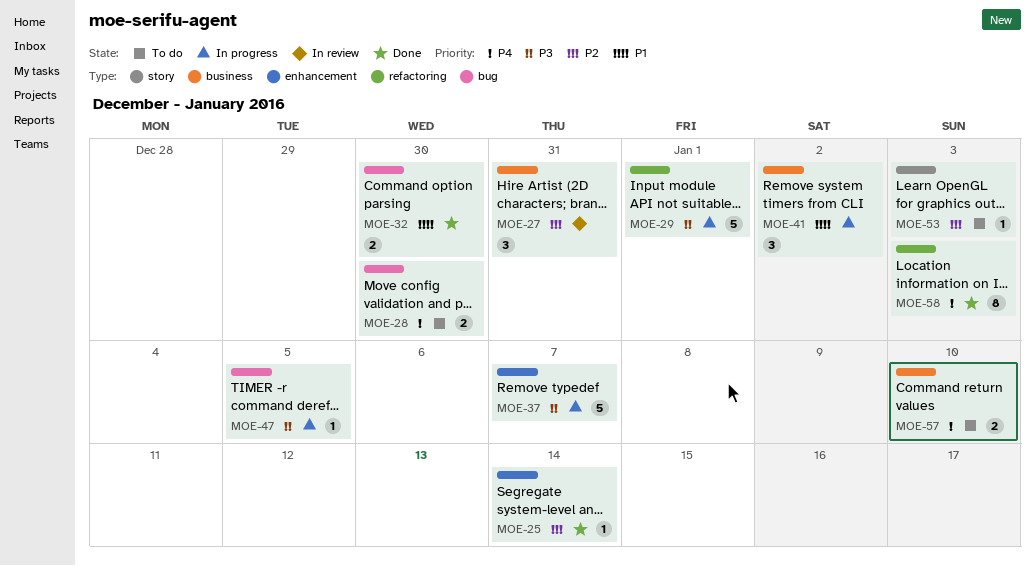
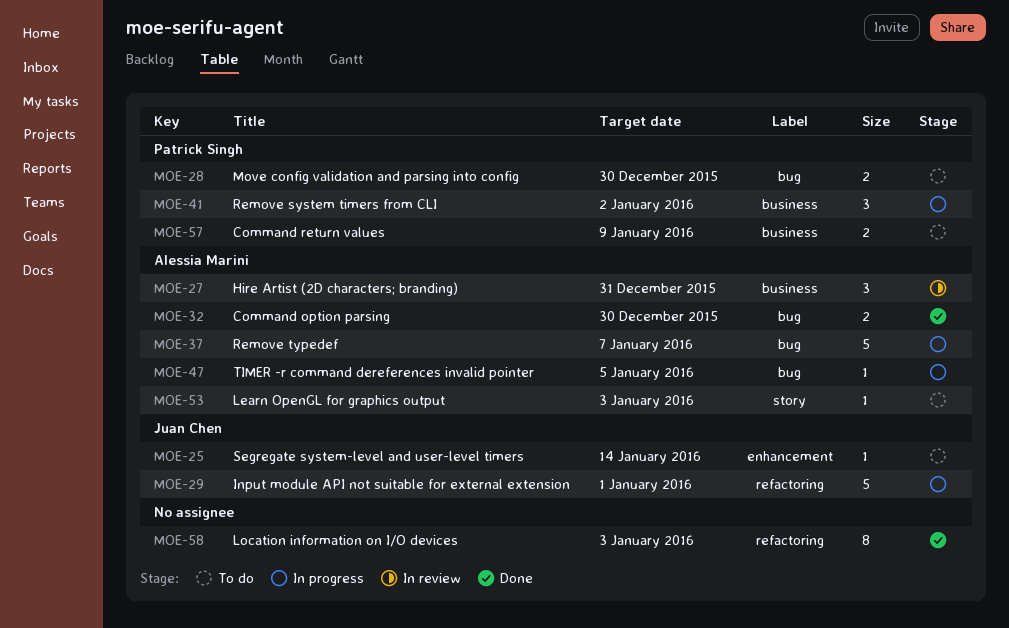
MOE-25, status: Done -> To do
MOE-37, label: enhancement -> bug
MOE-57, due: Jan 10 -> Jan 9

